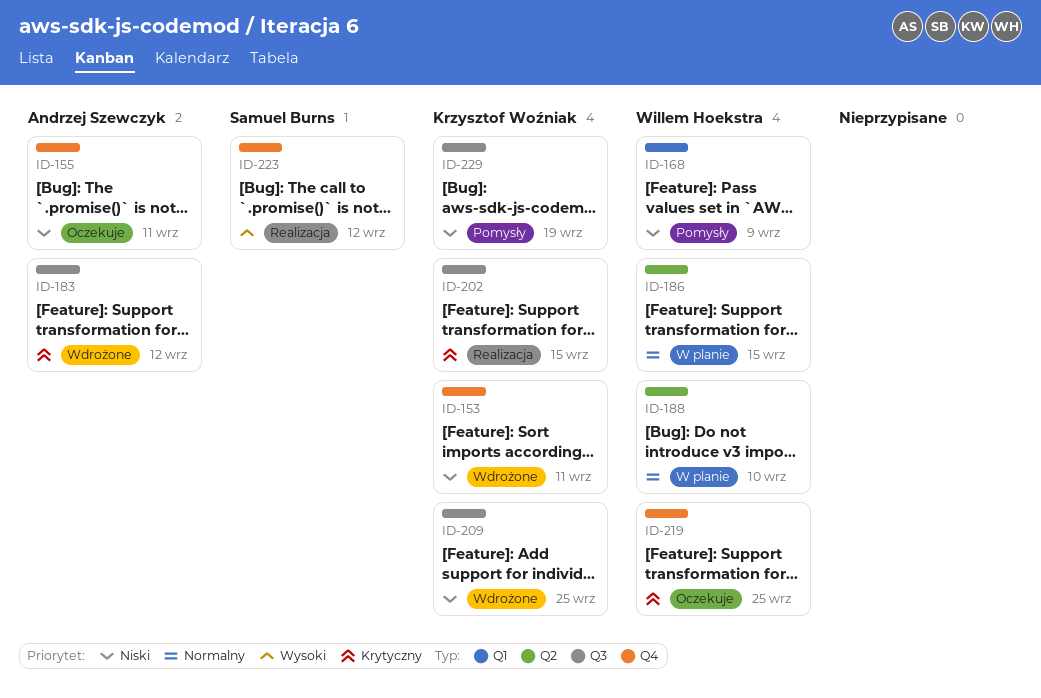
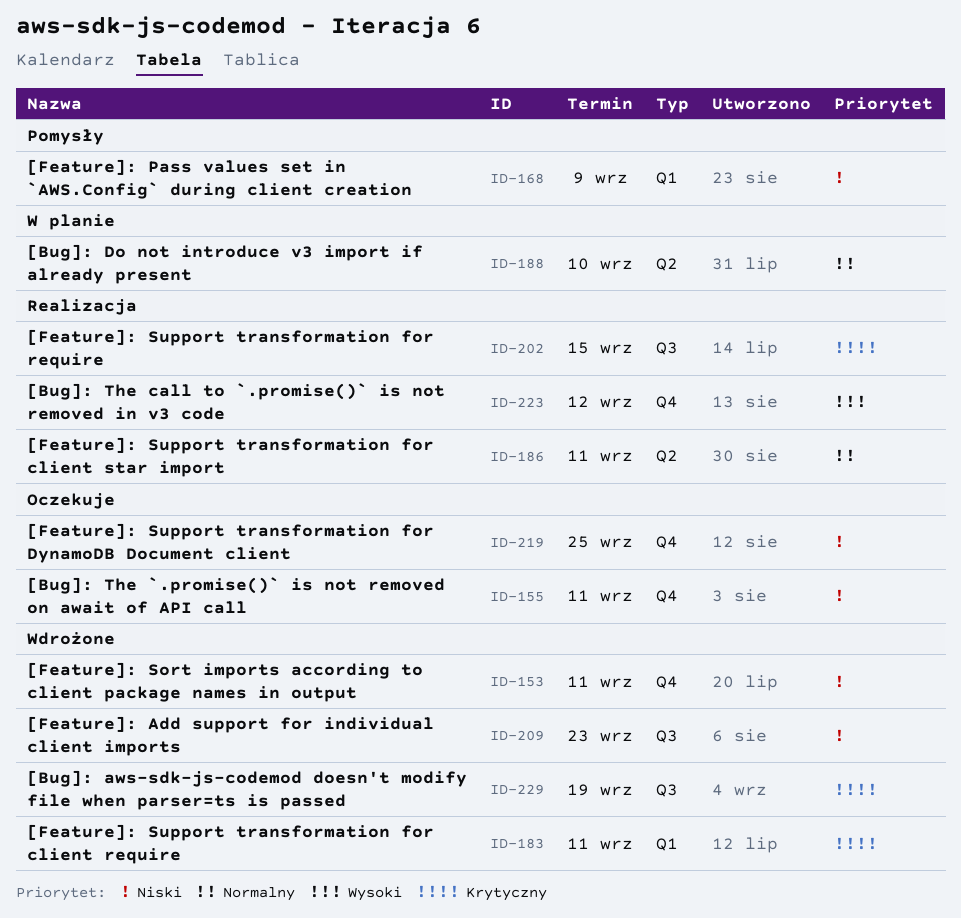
ID-183, label: Q3 -> Q1
ID-183, due: Sep 12 -> Sep 11
ID-186, status: W planie -> Realizacja
ID-186, due: Sep 15 -> Sep 11
ID-209, due: Sep 25 -> Sep 23
ID-219, priority: Krytyczny -> Niski
ID-229, status: Pomysły -> Wdrożone
ID-229, priority: Niski -> Krytyczny

